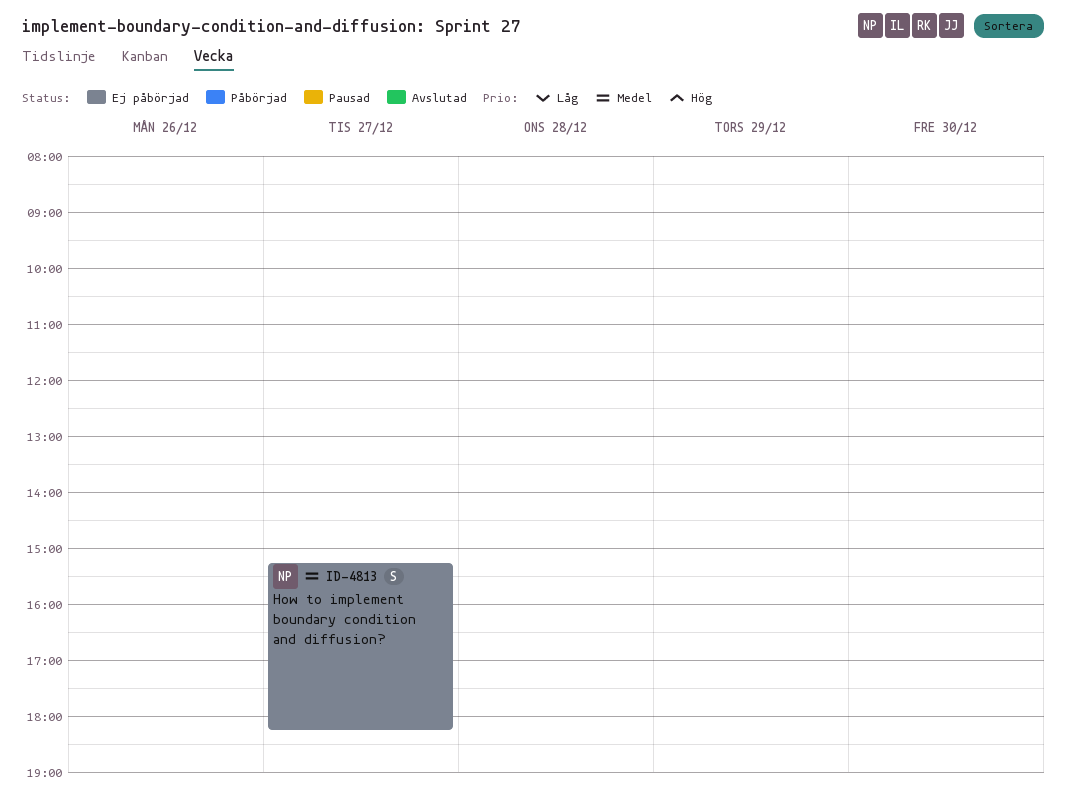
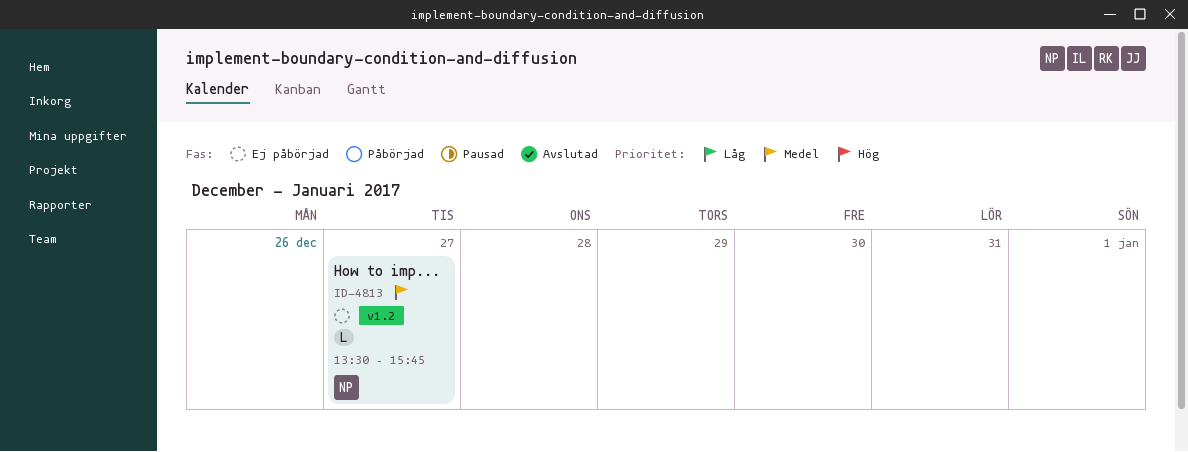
ID-4813, estimate: S -> L
ID-4813, begins: 15:15 -> 13:30
ID-4813, ends: 18:15 -> 15:45

